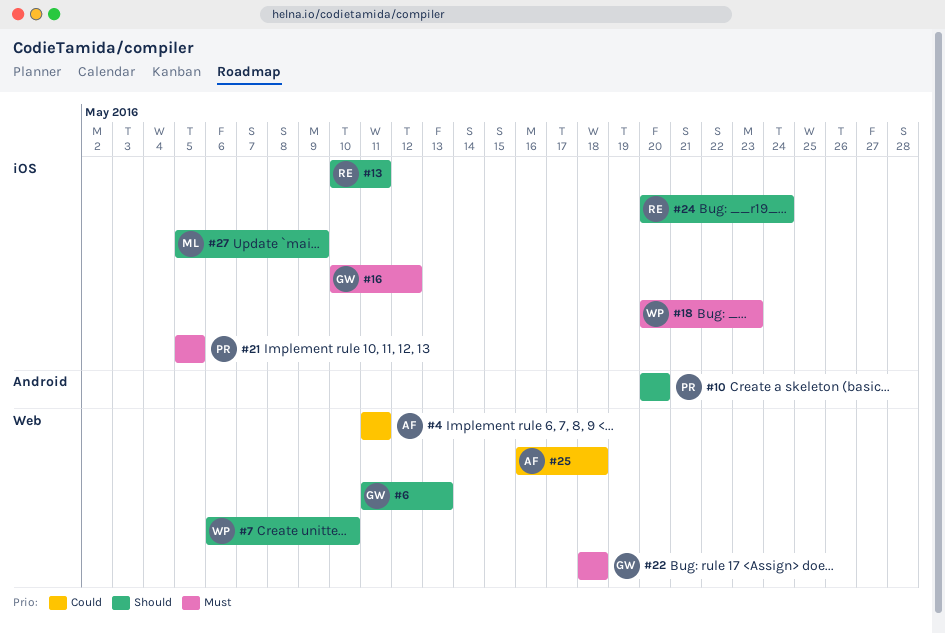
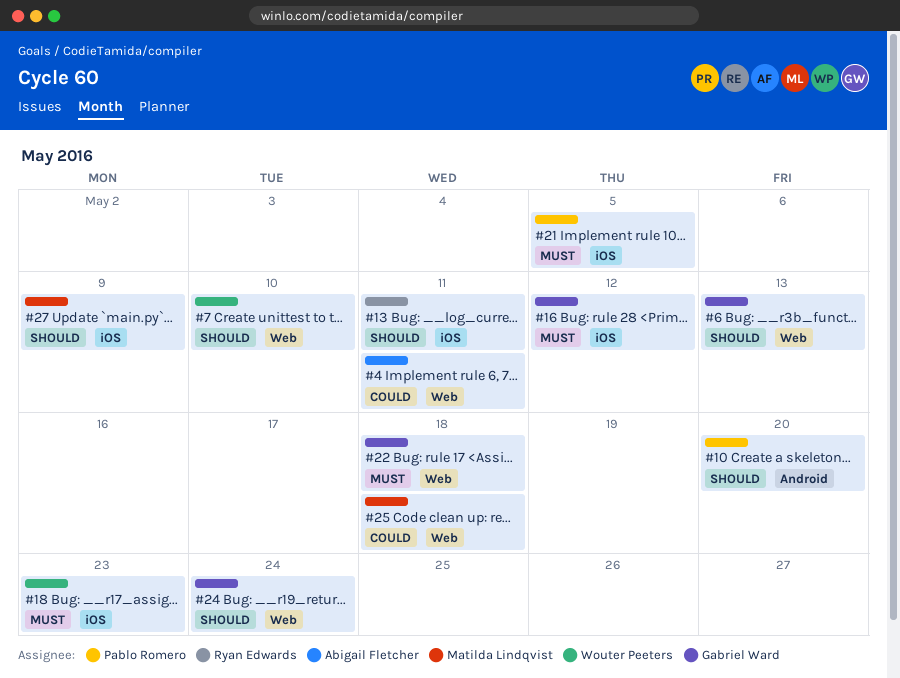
#24, owner: Ryan Edwards -> Gabriel Ward
#24, label: iOS -> Web
#25, owner: Abigail Fletcher -> Matilda Lindqvist

